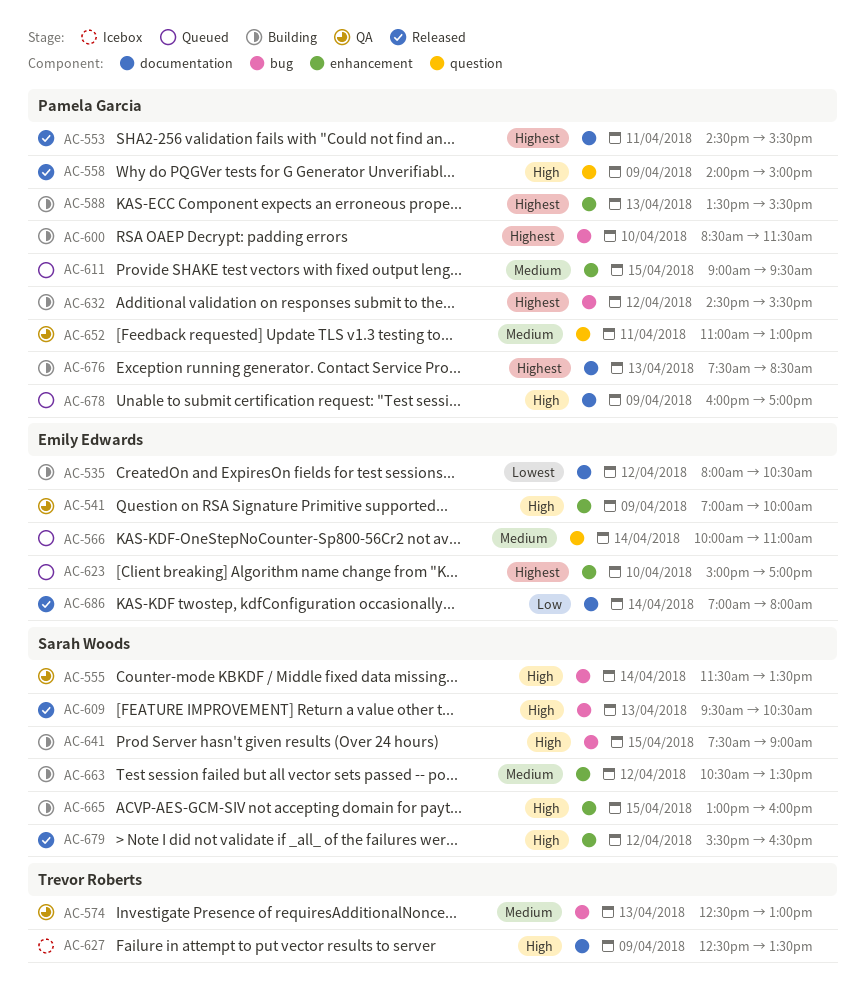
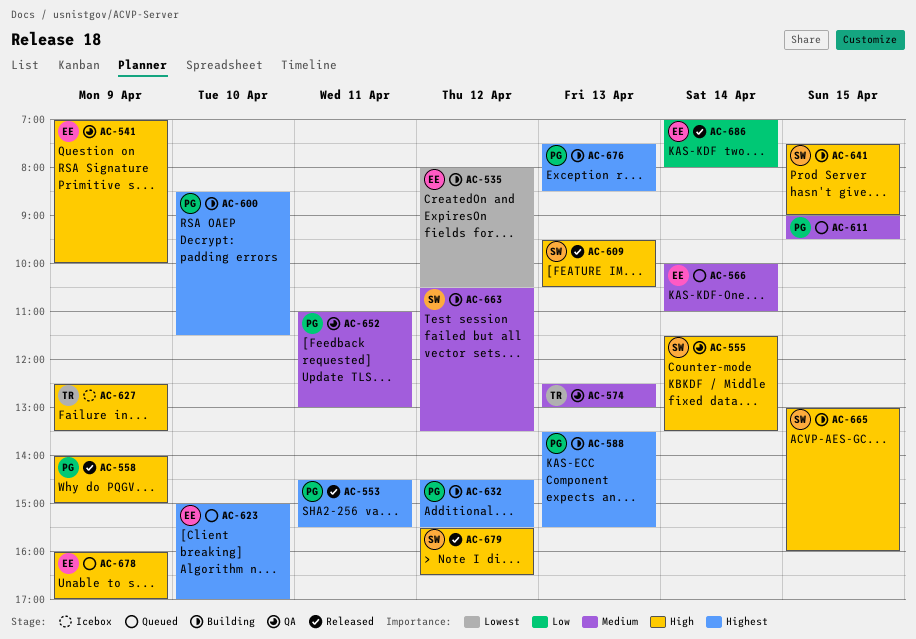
AC-678, owner: Pamela Garcia -> Emily Edwards

